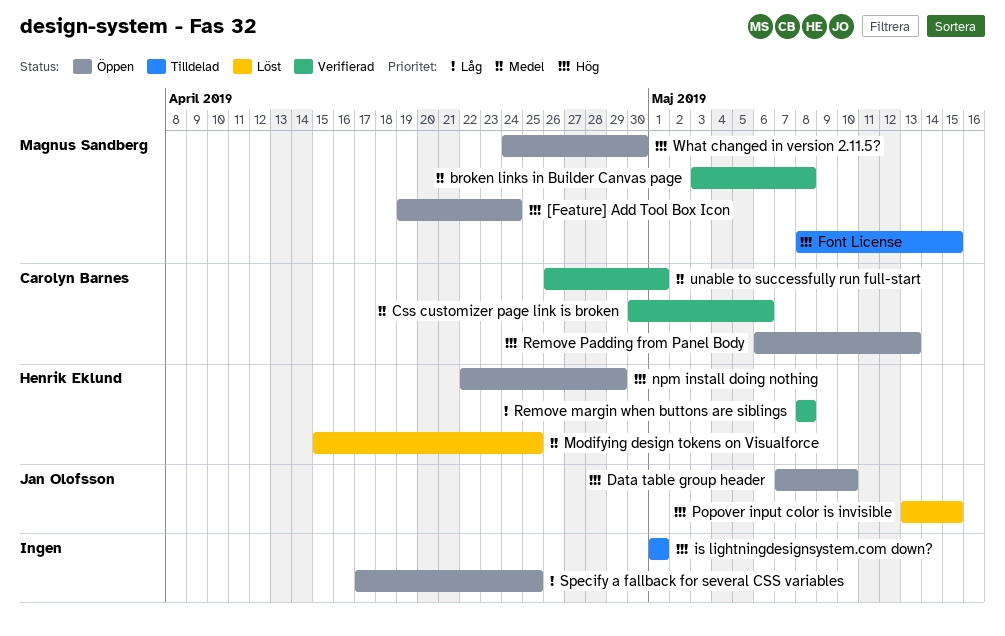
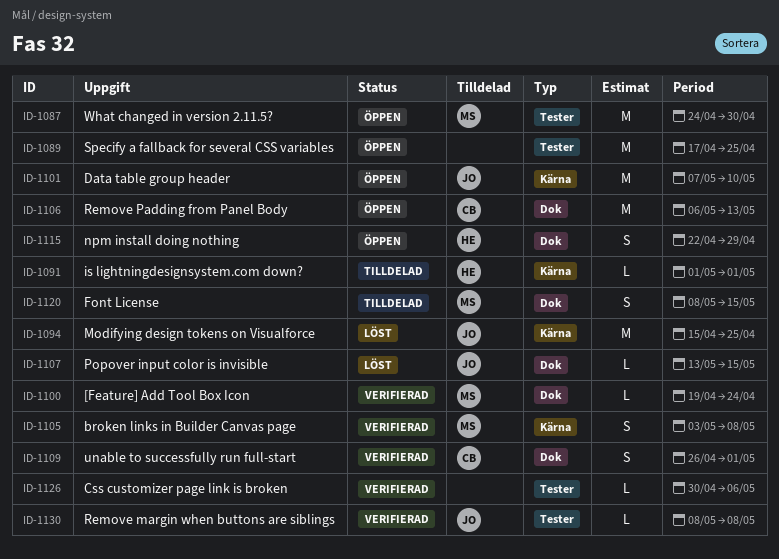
[Feature] Add Tool Box Icon, status: Öppen -> Verifierad
Css customizer page link is broken, owner: Carolyn Barnes -> none
is lightningdesignsystem.com down?, owner: none -> Henrik Eklund
Modifying design tokens on Visualforce, owner: Henrik Eklund -> Jan Olofsson
Remove margin when buttons are siblings, owner: Henrik Eklund -> Jan Olofsson

